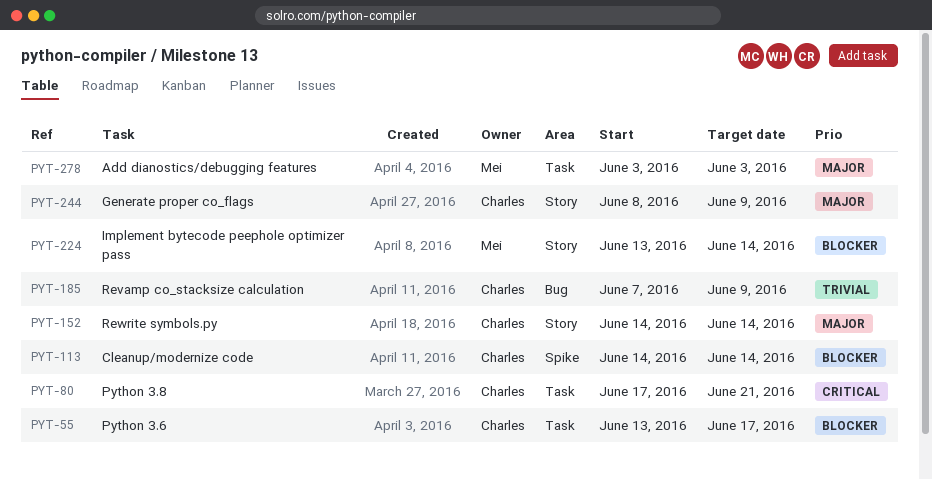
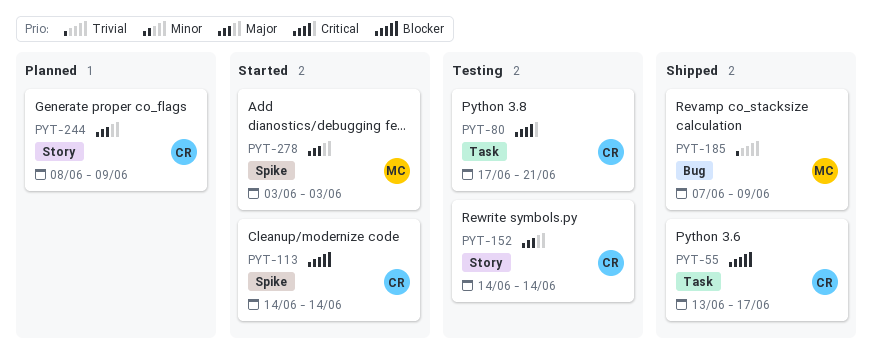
PYT-185, owner: Charles -> Mei
PYT-224: present -> none
PYT-278, label: Task -> Spike

